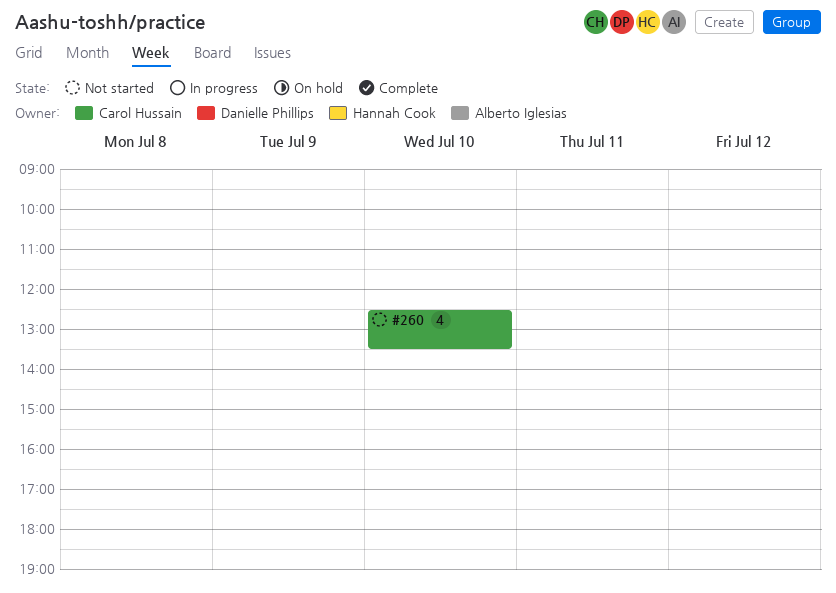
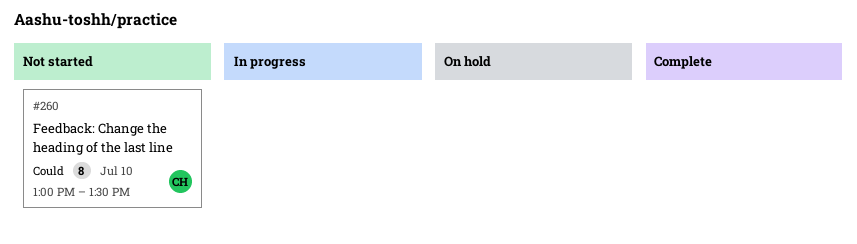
#260, estimate: 4 -> 8
#260, begins: 12:30 -> 13:00

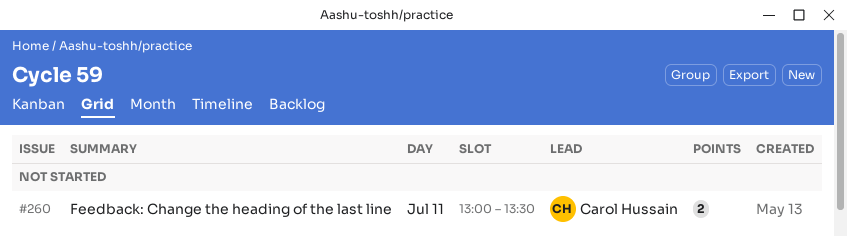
#260, estimate: 8 -> 2
#260, day: Jul 10 -> Jul 11

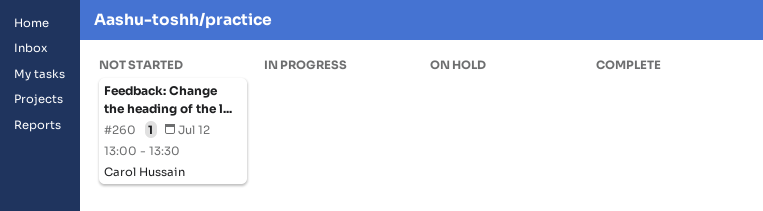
#260, estimate: 2 -> 1
#260, day: Jul 11 -> Jul 12

